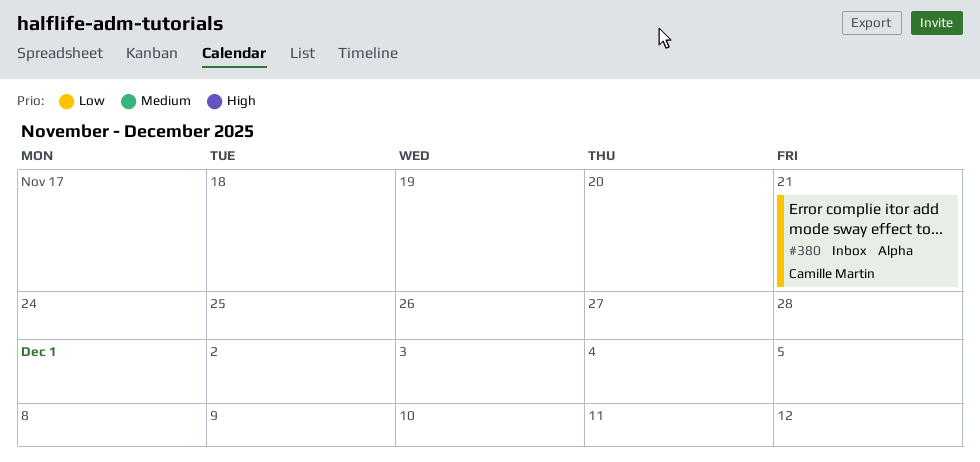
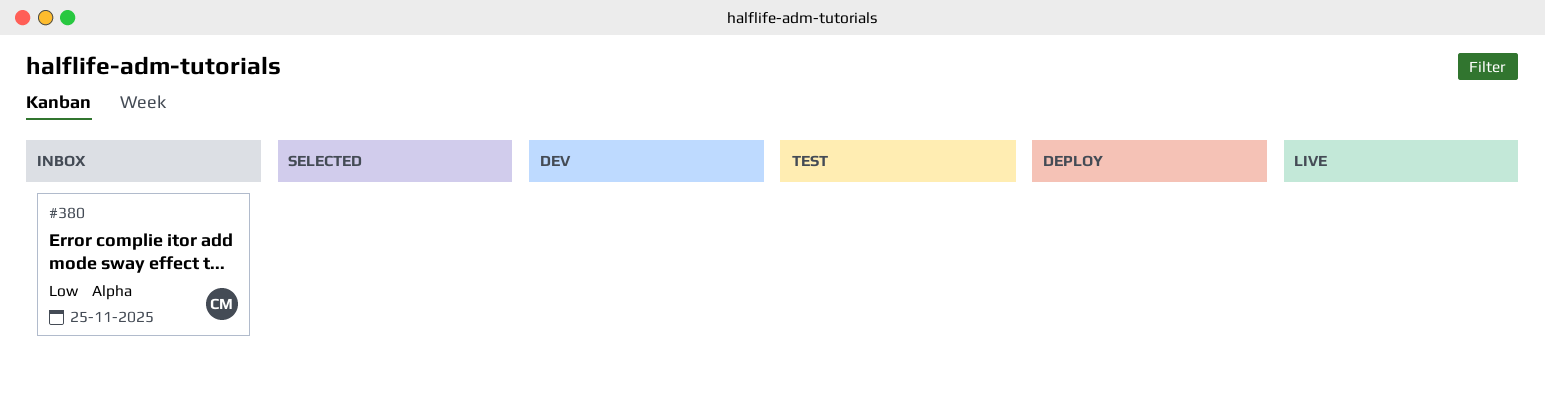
#380, due: Nov 21 -> Nov 25

